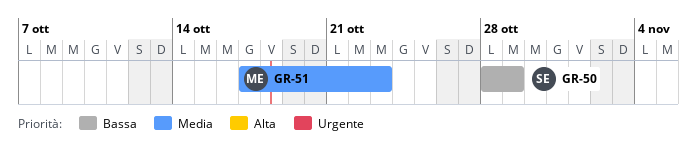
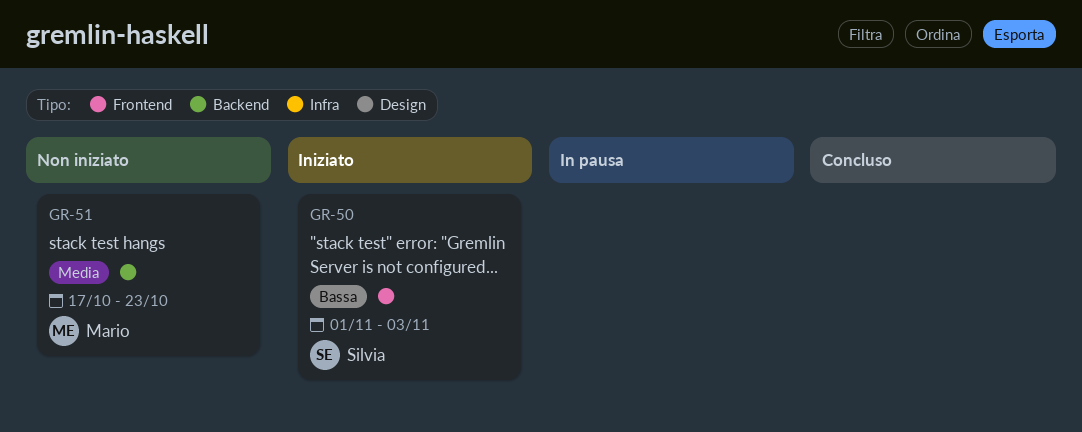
GR-50, start: Oct 28 -> Nov 1
GR-50, due: Oct 29 -> Nov 3

